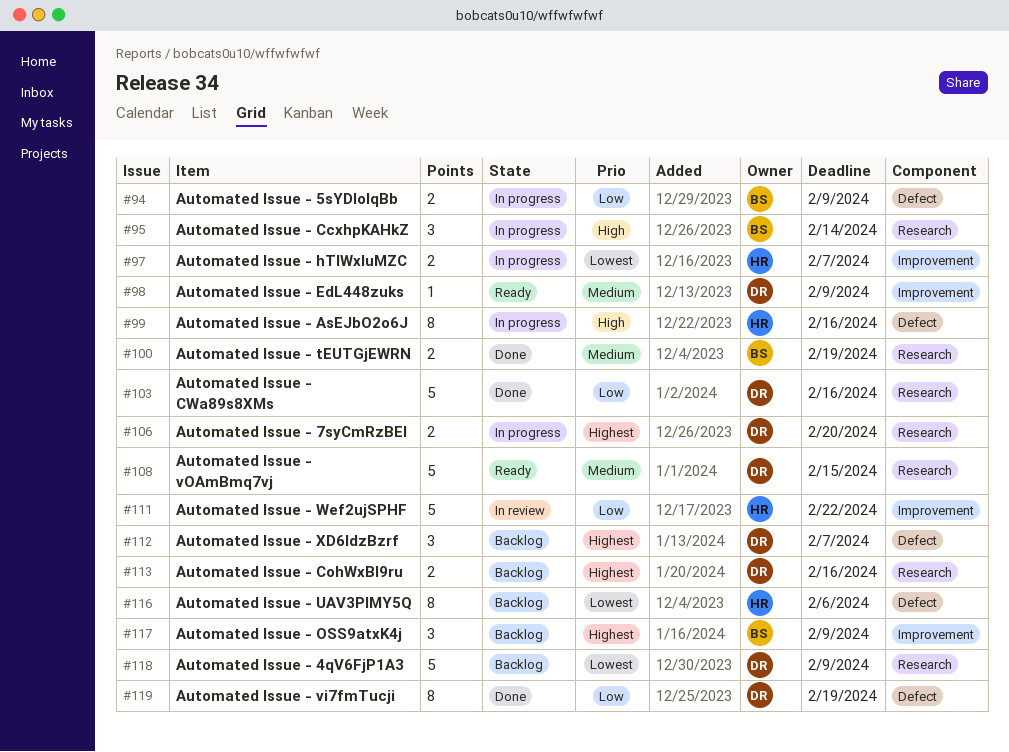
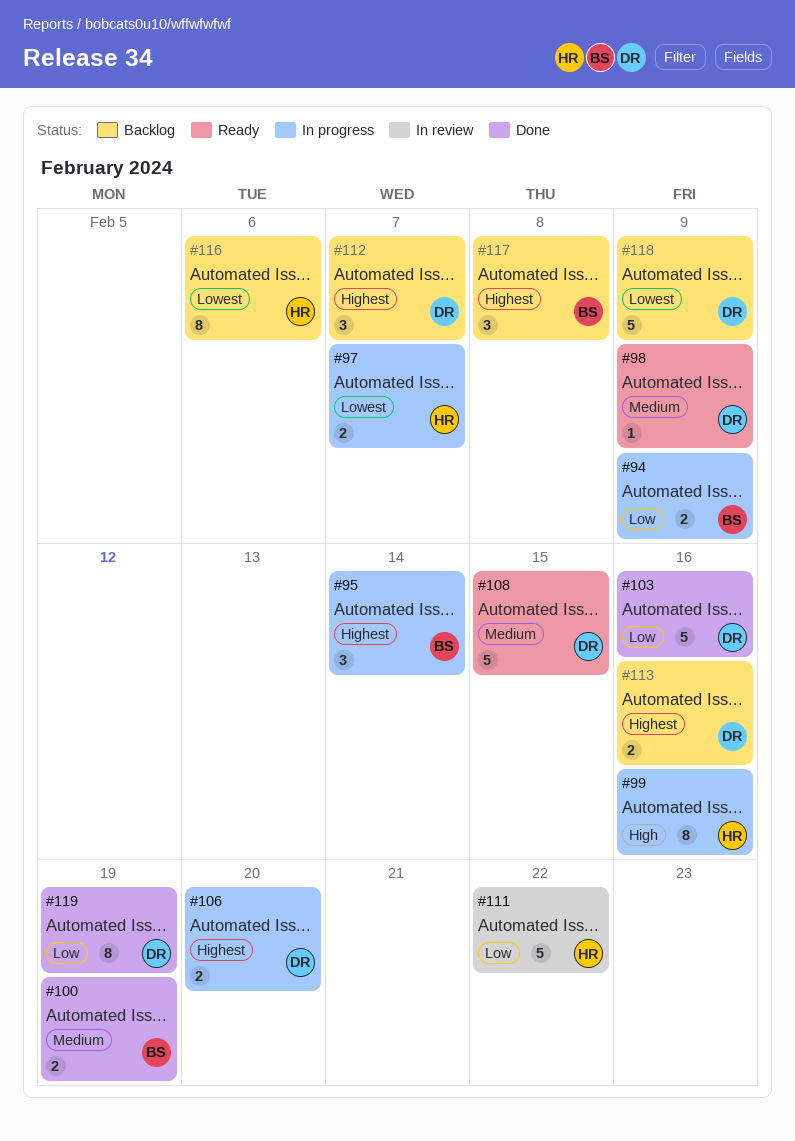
#95, priority: High -> Highest
#117, due: Feb 9 -> Feb 8

